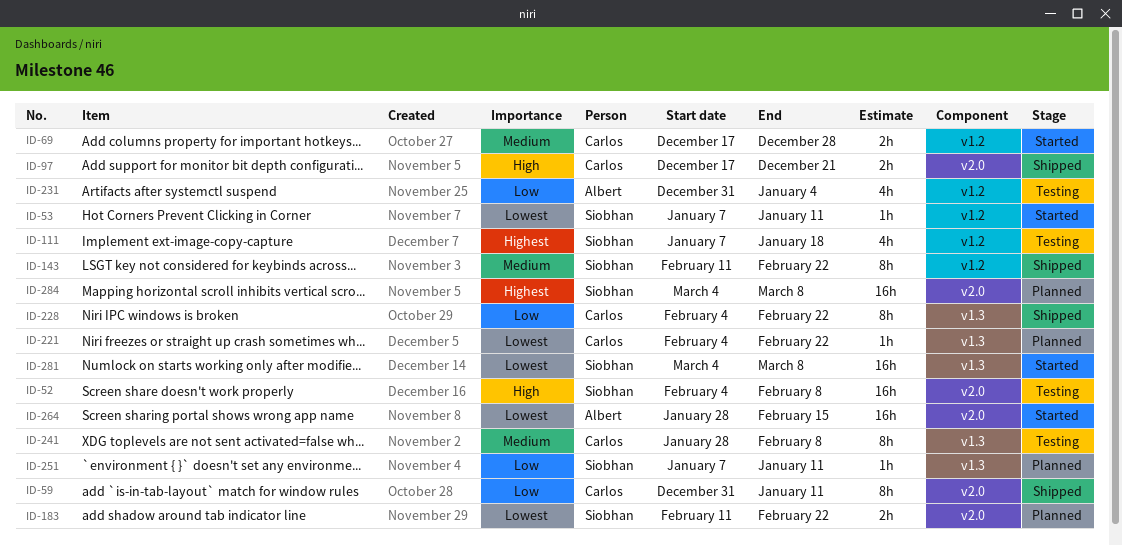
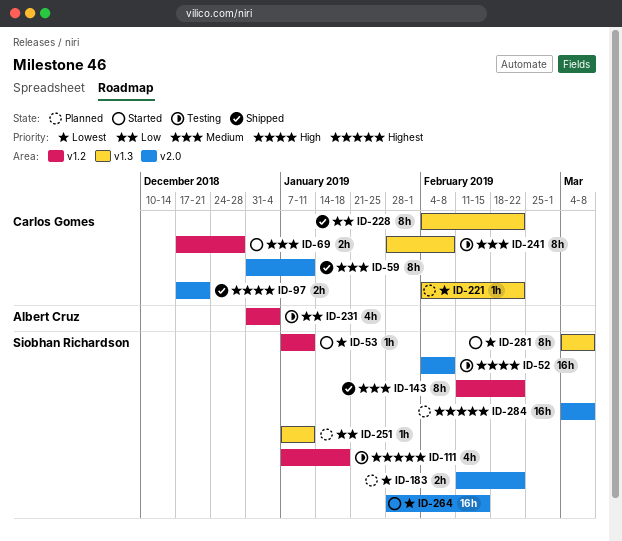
ID-59, priority: Low -> Medium
ID-264, owner: Albert Cruz -> Siobhan Richardson
ID-281, estimate: 16h -> 8h

